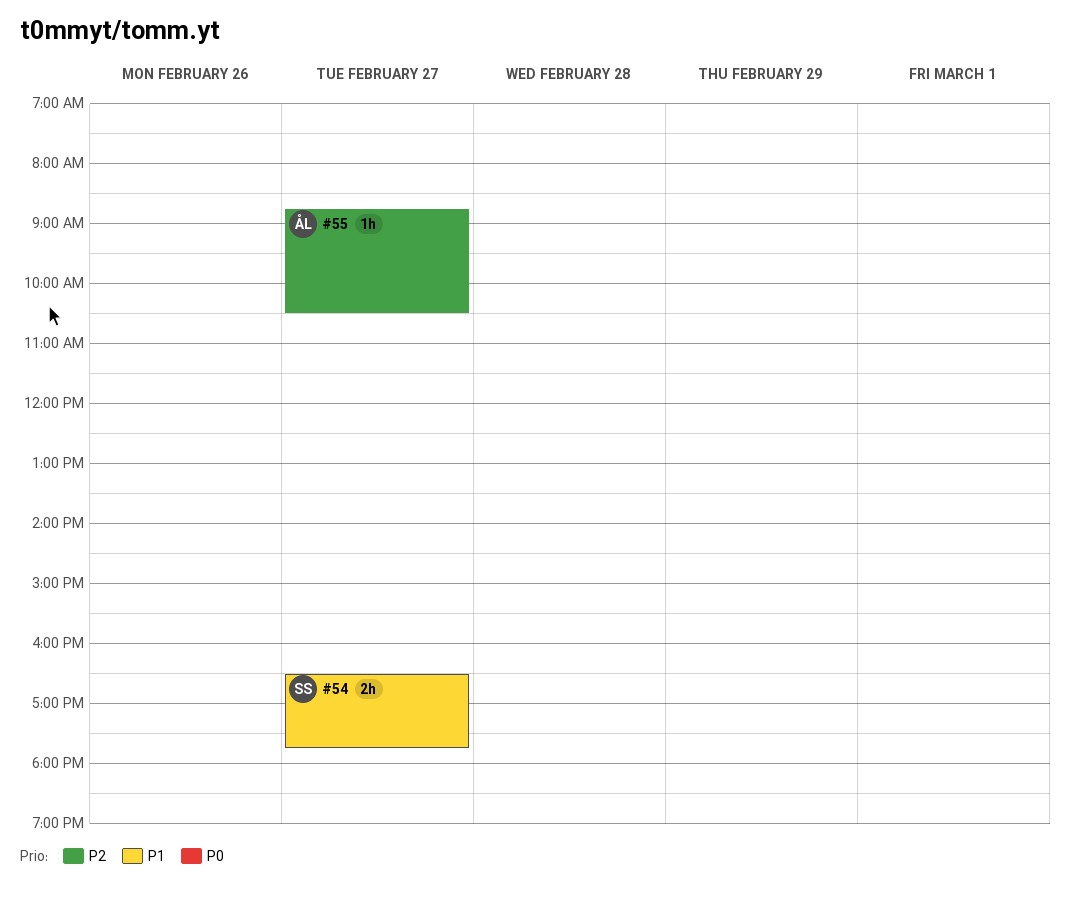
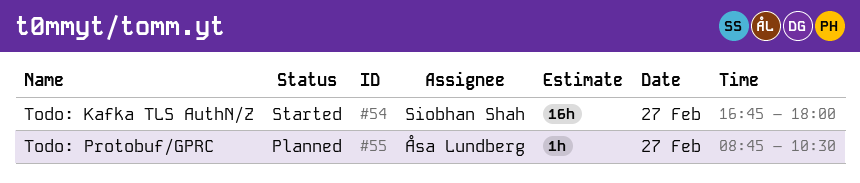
#54, estimate: 2h -> 16h
#54, begins: 16:30 -> 16:45
#54, ends: 17:45 -> 18:00

